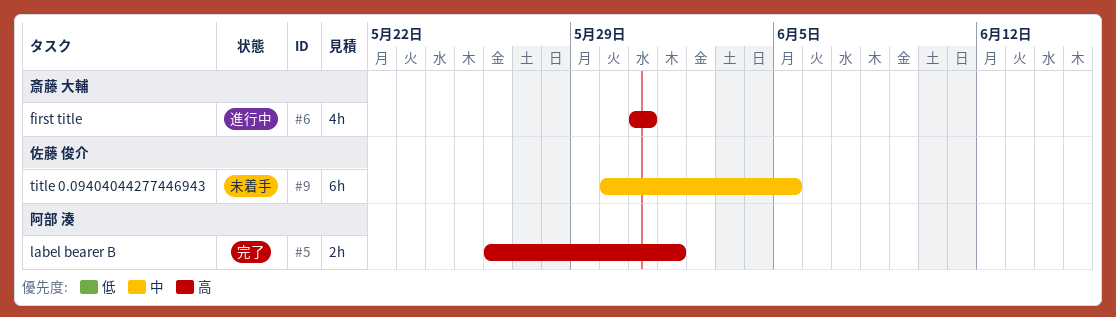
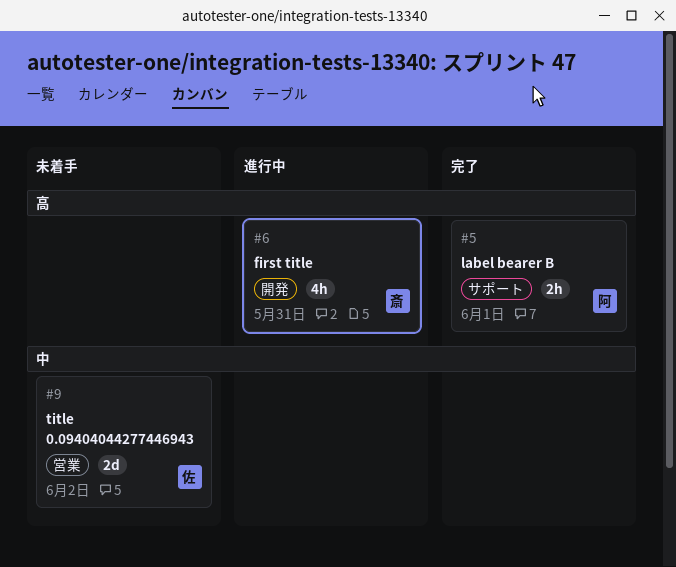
#9, estimate: 6h -> 2d
#9, due: Jun 5 -> Jun 2

